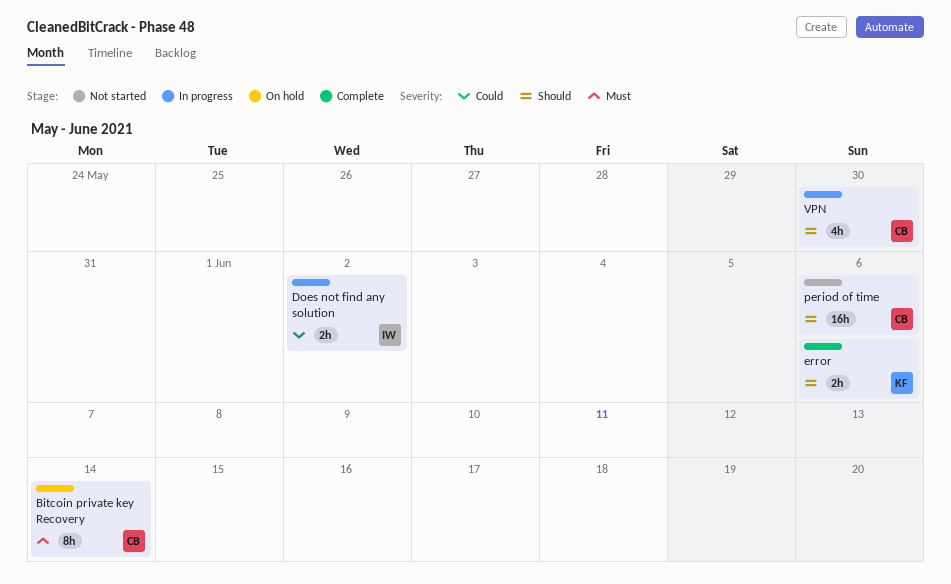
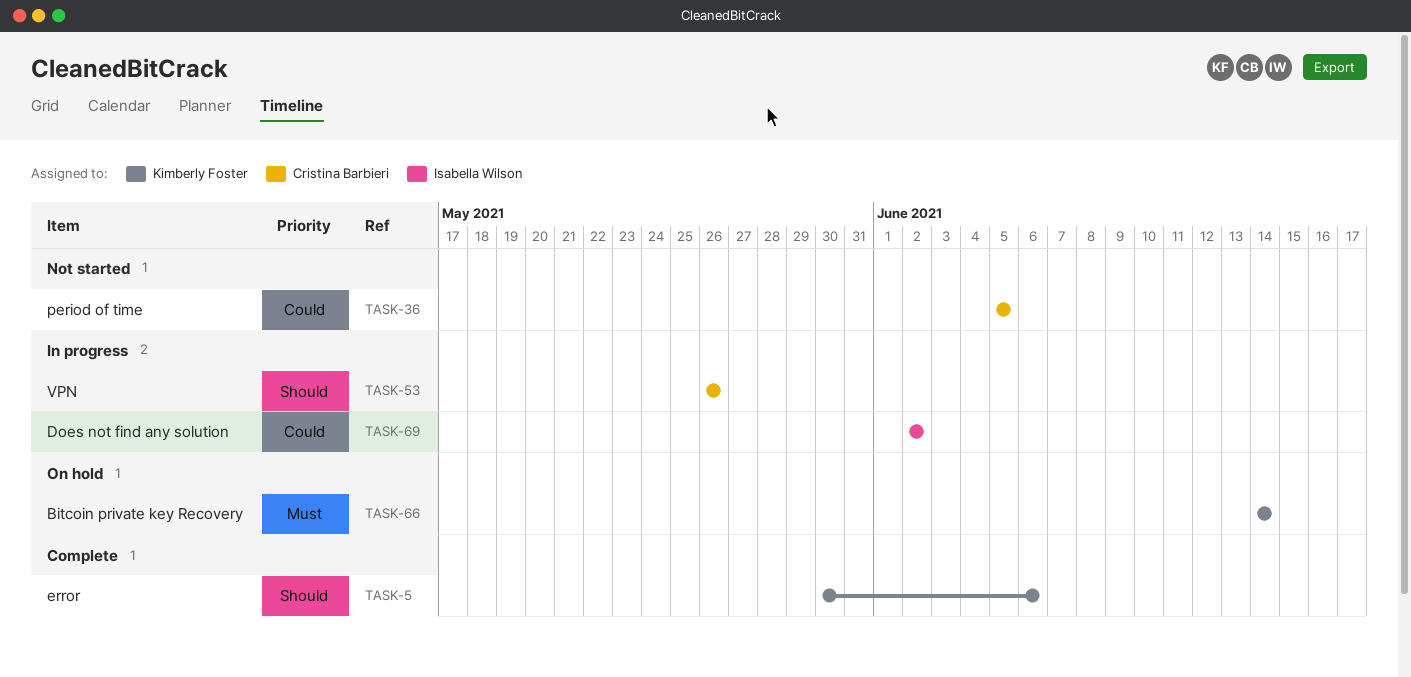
Bitcoin private key Recovery, owner: Cristina Barbieri -> Kimberly Foster
period of time, priority: Should -> Could
period of time, due: Jun 6 -> Jun 5
VPN, due: May 30 -> May 26

